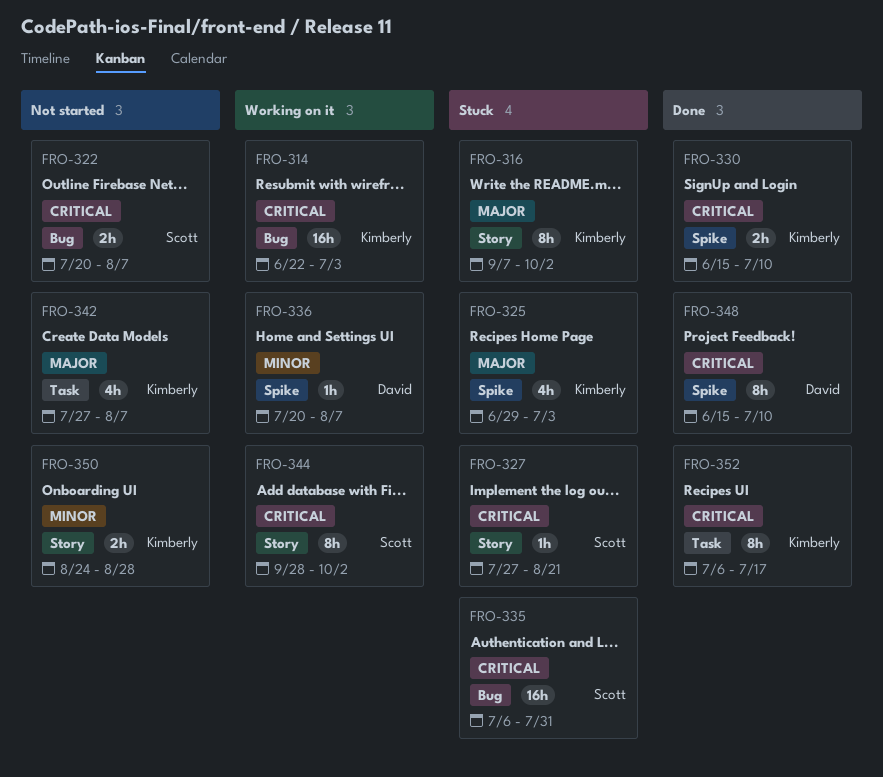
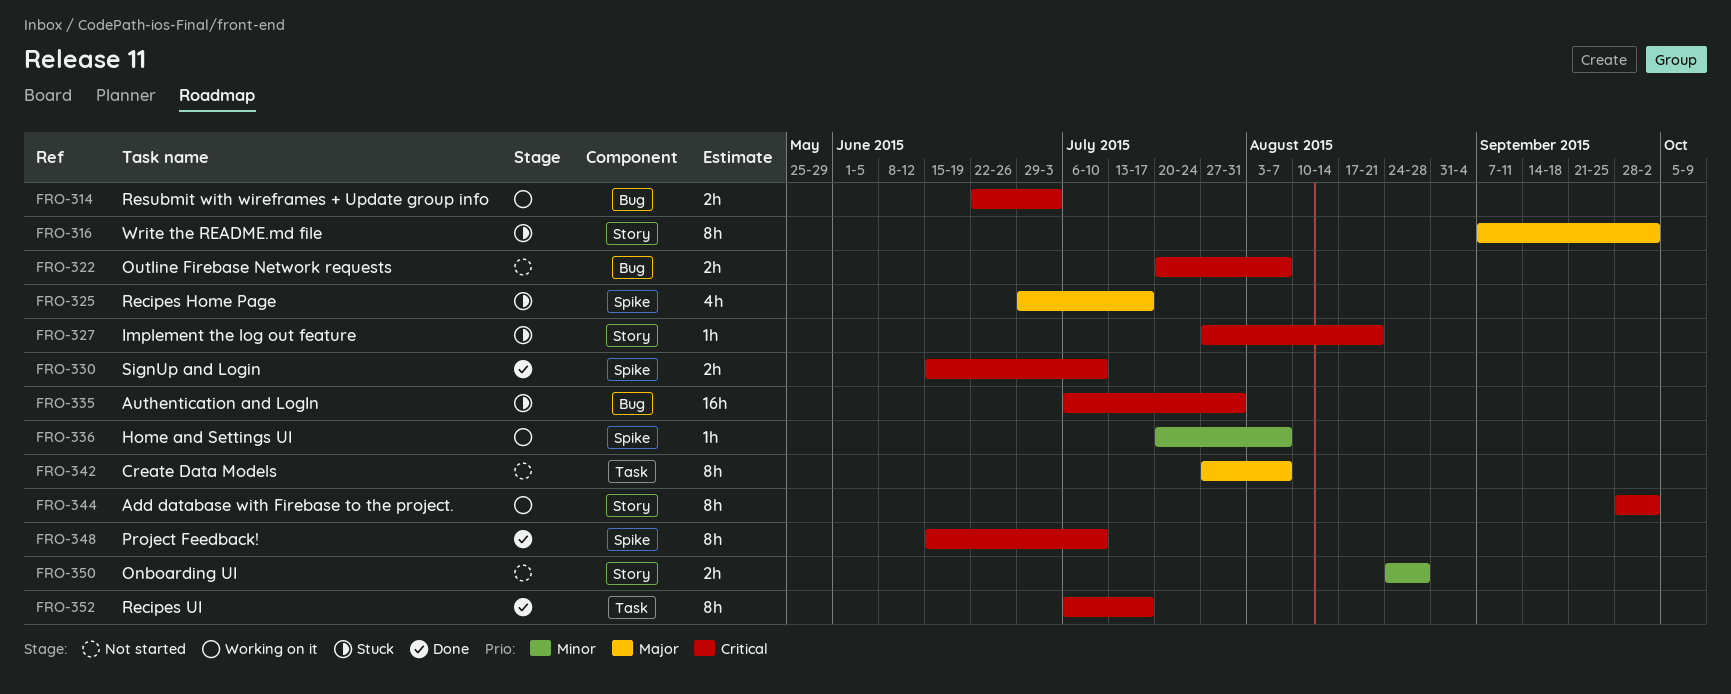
FRO-314, estimate: 16h -> 2h
FRO-325, due: Jul 3 -> Jul 17
FRO-342, estimate: 4h -> 8h

